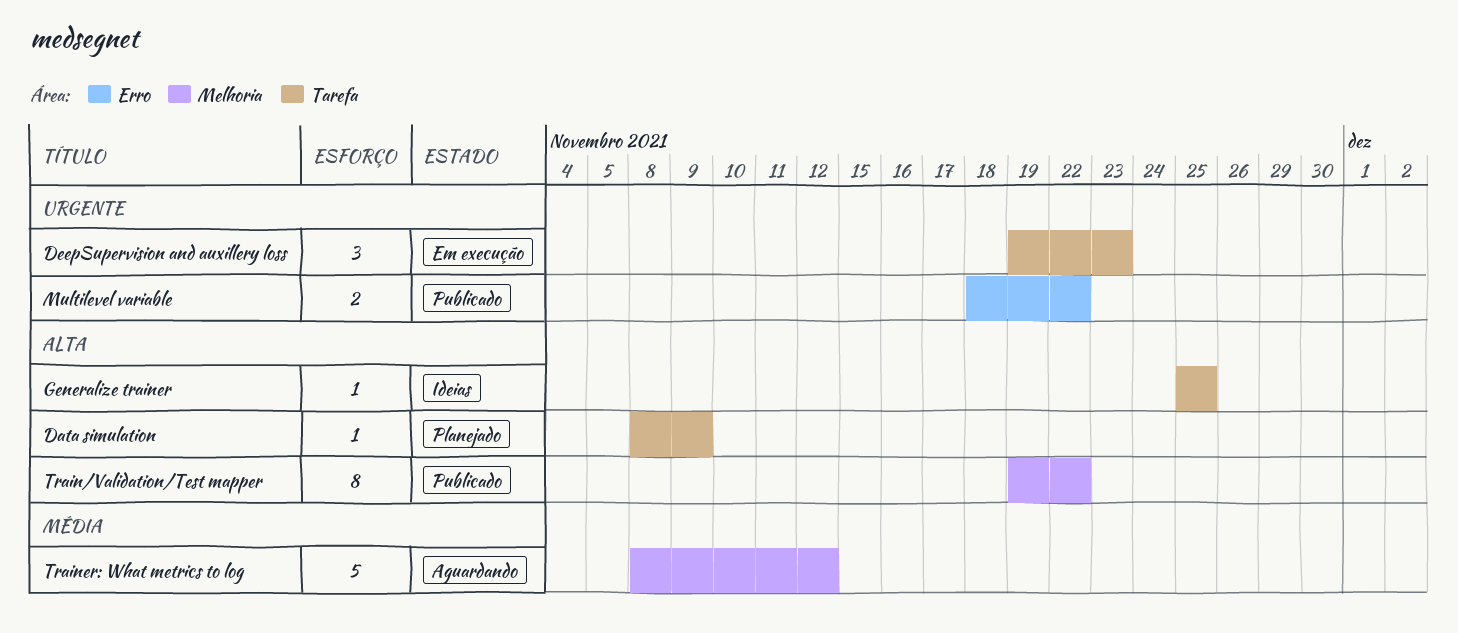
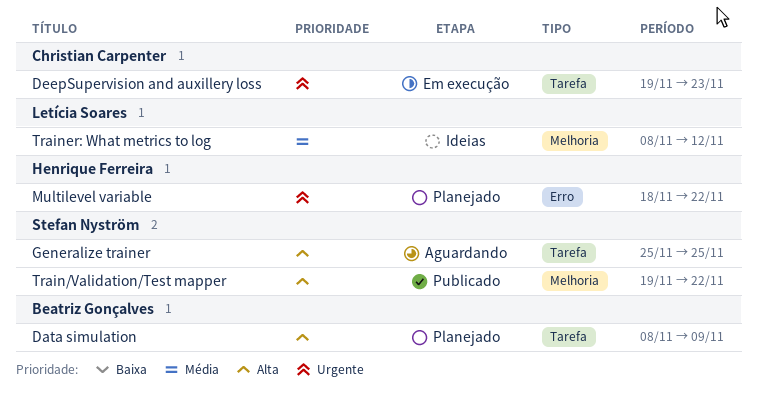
Generalize trainer, status: Ideias -> Aguardando
Multilevel variable, status: Publicado -> Planejado
Trainer: What metrics to log, status: Aguardando -> Ideias

